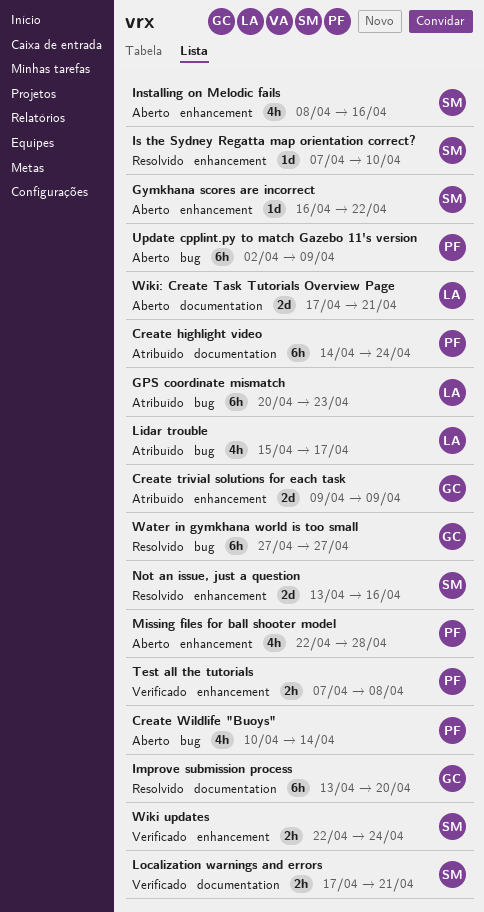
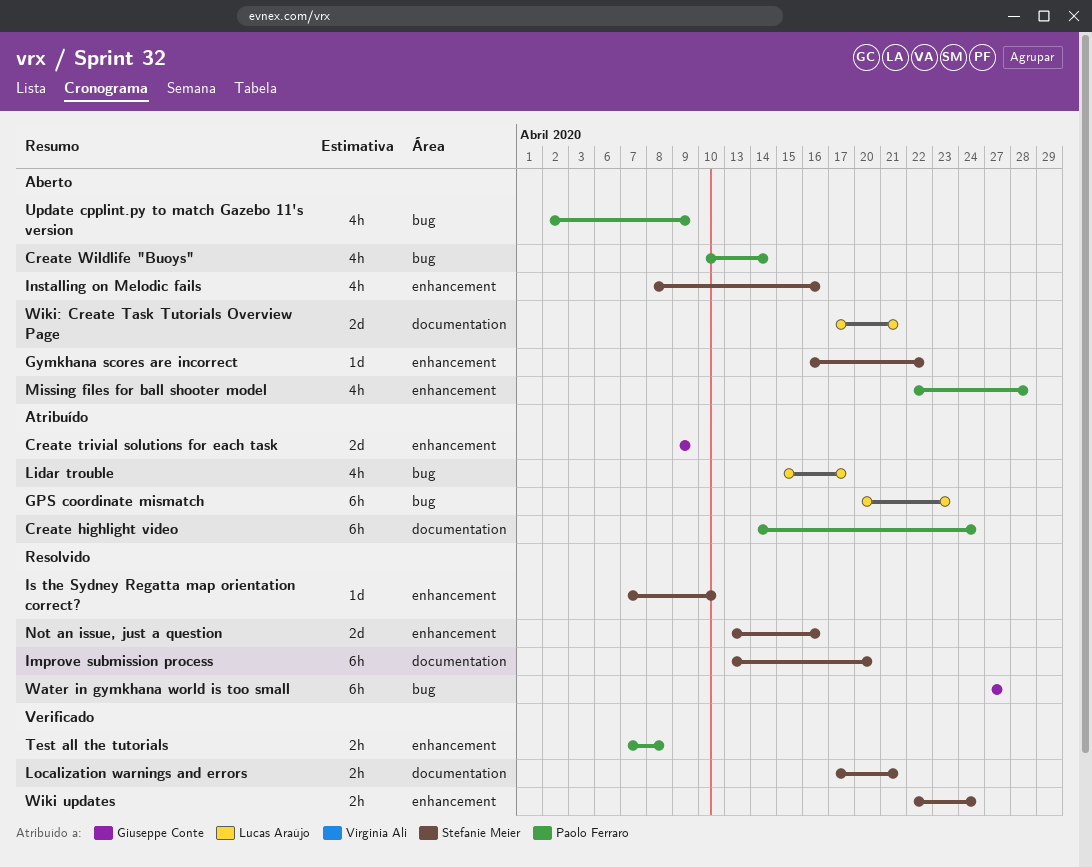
Improve submission process, owner: Giuseppe Conte -> Stefanie Meier
Update cpplint.py to match Gazebo 11's version, estimate: 6h -> 4h

